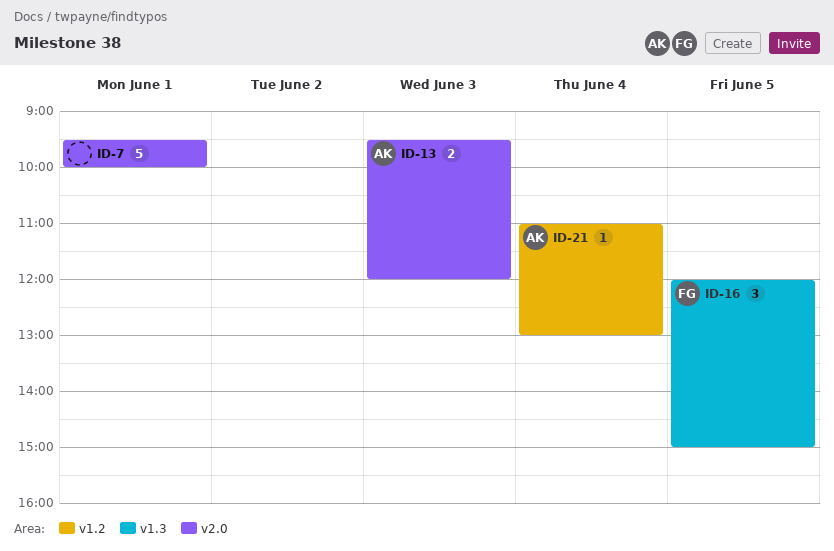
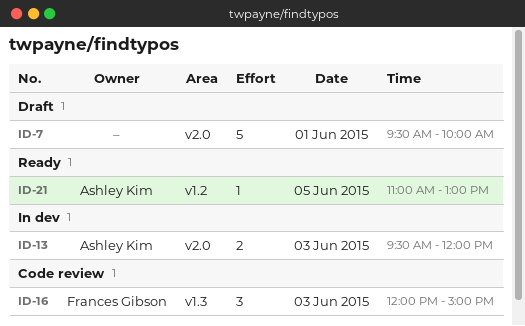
ID-16, day: Jun 5 -> Jun 3
ID-21, day: Jun 4 -> Jun 5

